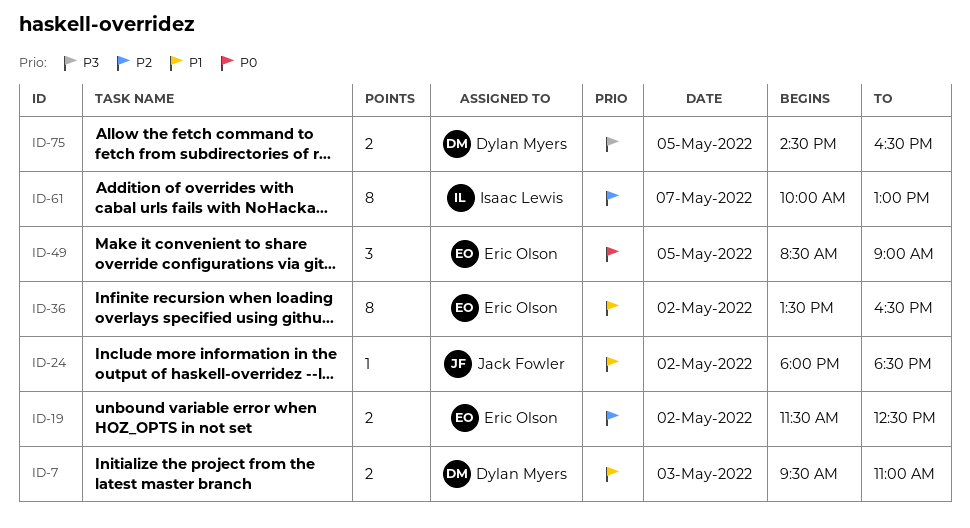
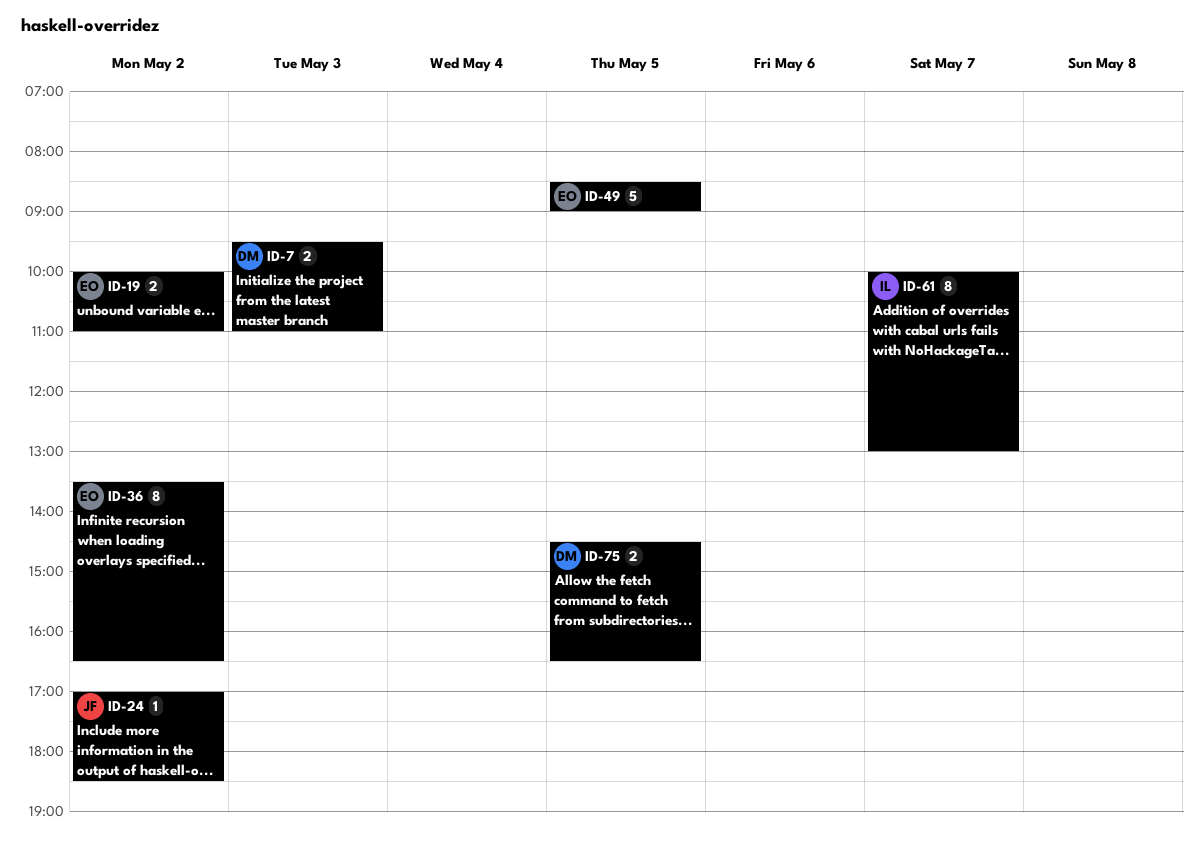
ID-19, begins: 11:30 -> 10:00
ID-19, ends: 12:30 -> 11:00
ID-24, begins: 18:00 -> 17:00
ID-49, estimate: 3 -> 5

